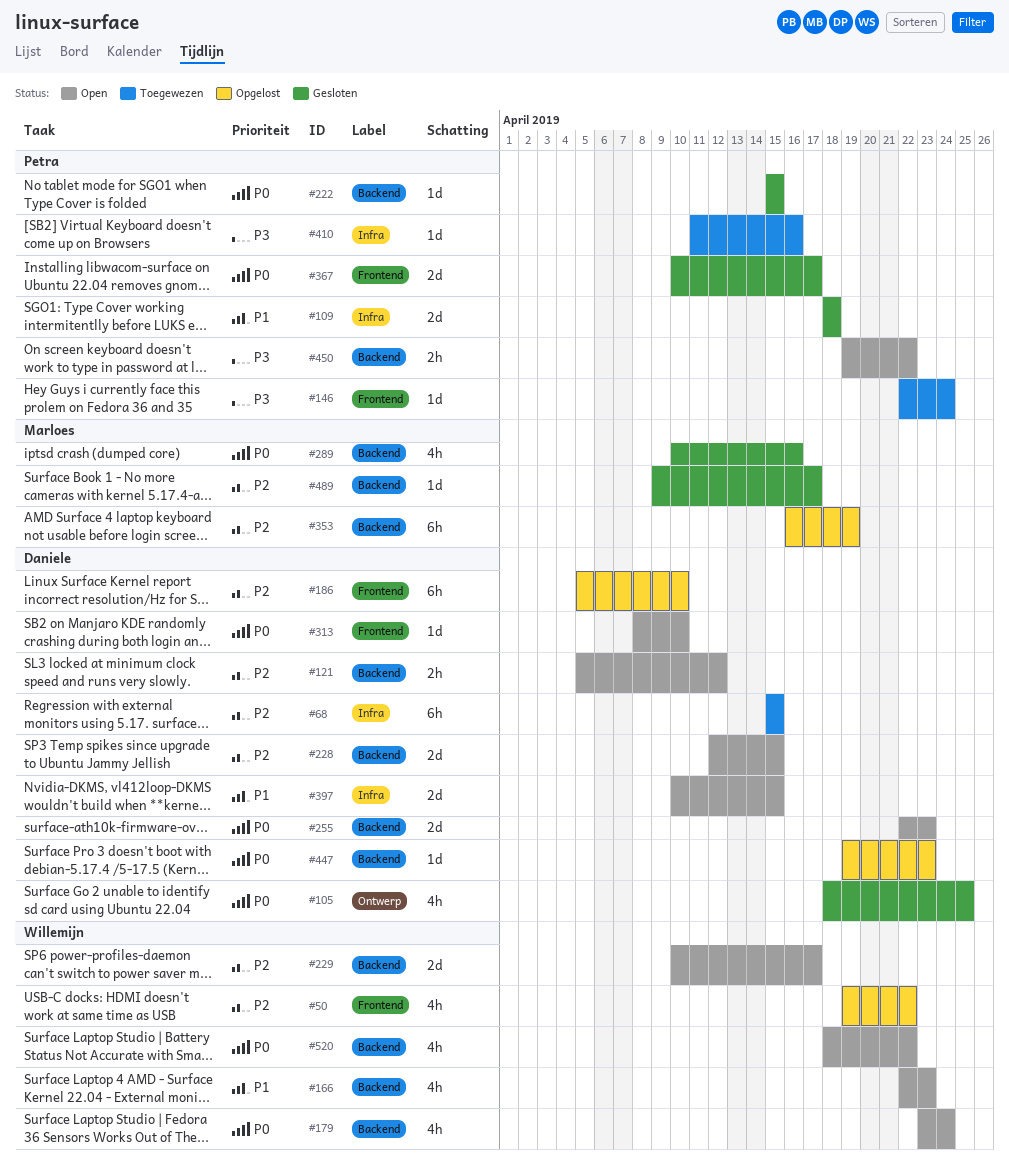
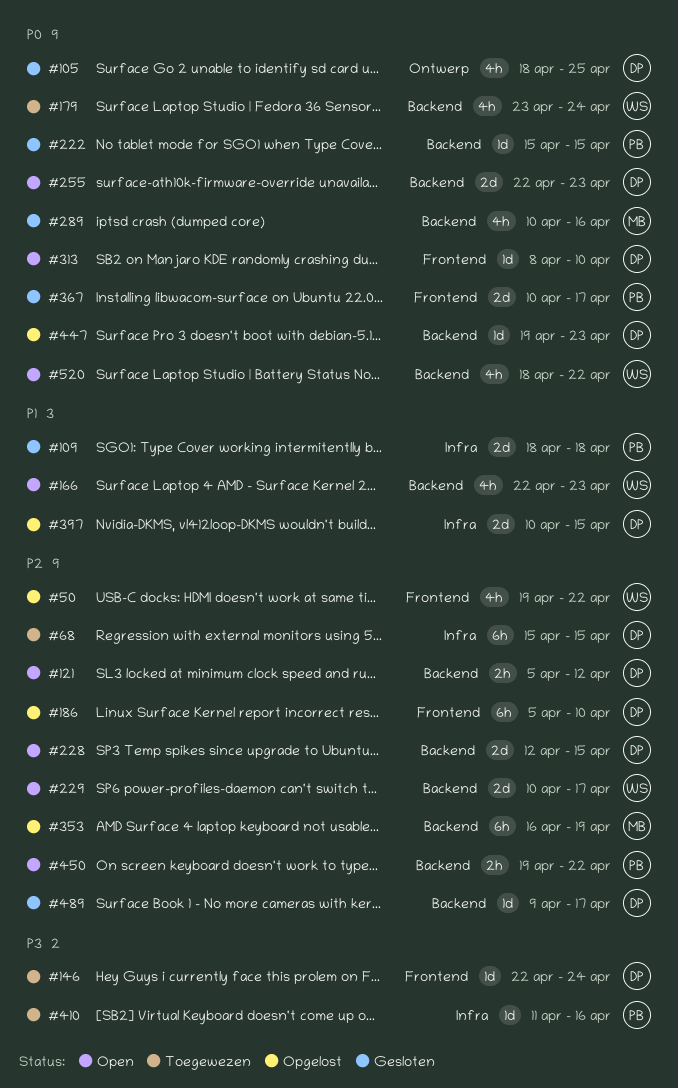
#146, owner: Petra -> Daniele
#179, status: Open -> Toegewezen
#397, status: Open -> Opgelost
#450, priority: P3 -> P2
#489, owner: Marloes -> Daniele

